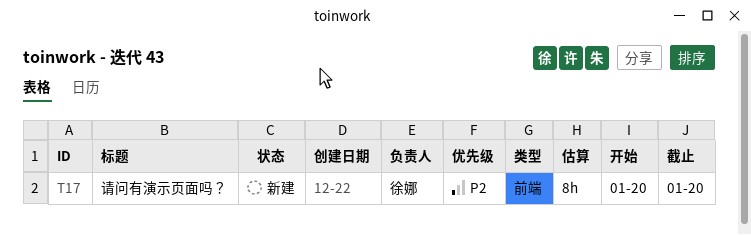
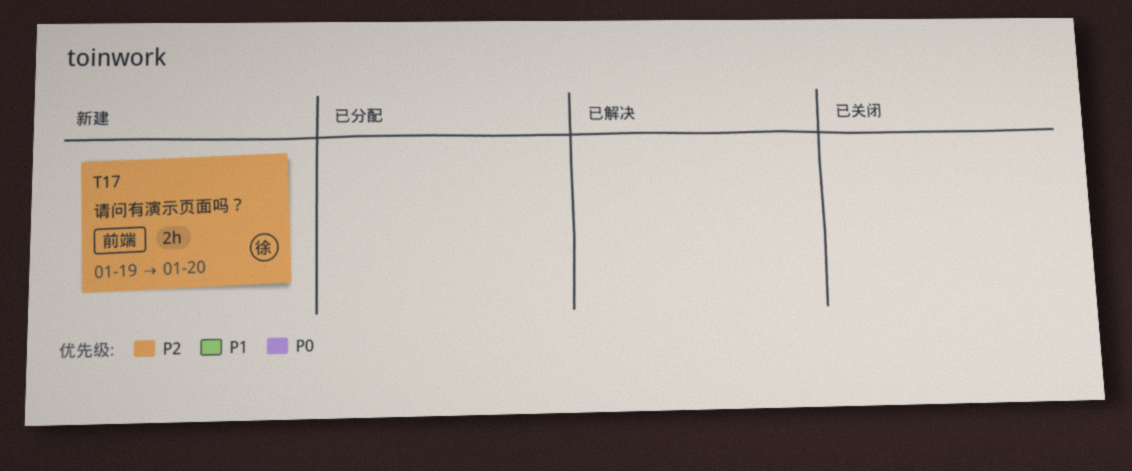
T17, estimate: 8h -> 2h
T17, start: Jan 20 -> Jan 19

